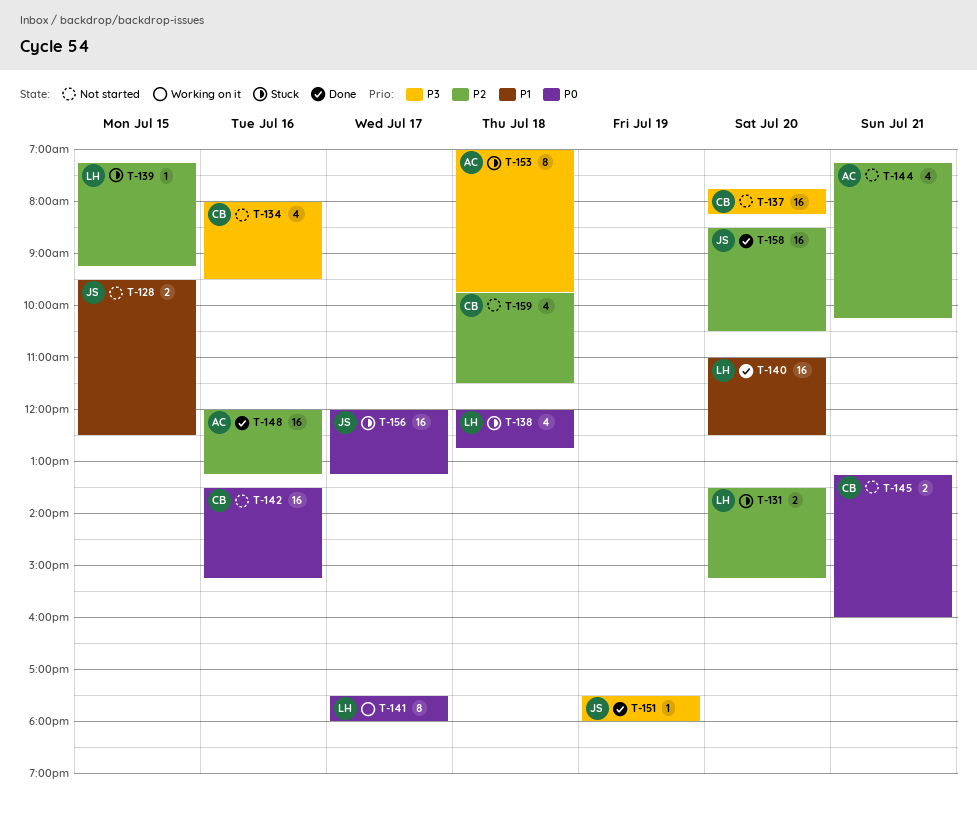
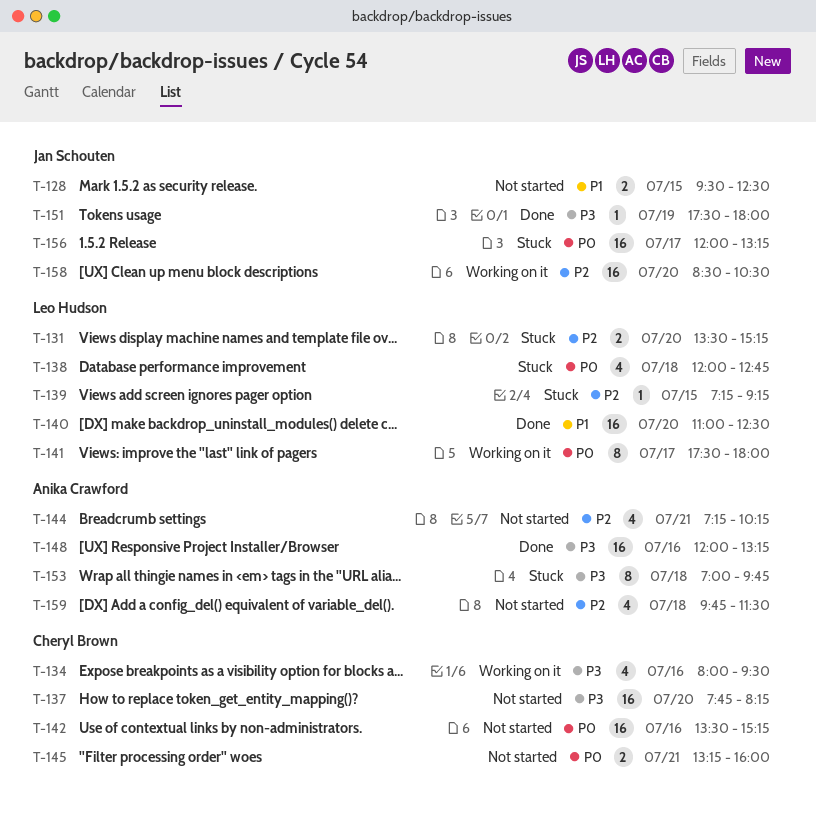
T-134, status: Not started -> Working on it
T-148, priority: P2 -> P3
T-158, status: Done -> Working on it
T-159, owner: Cheryl Brown -> Anika Crawford

